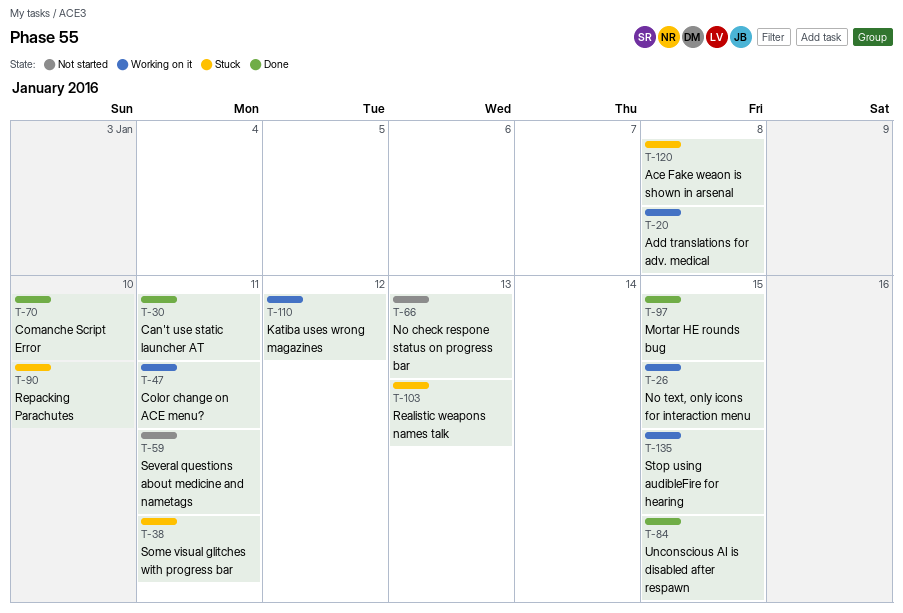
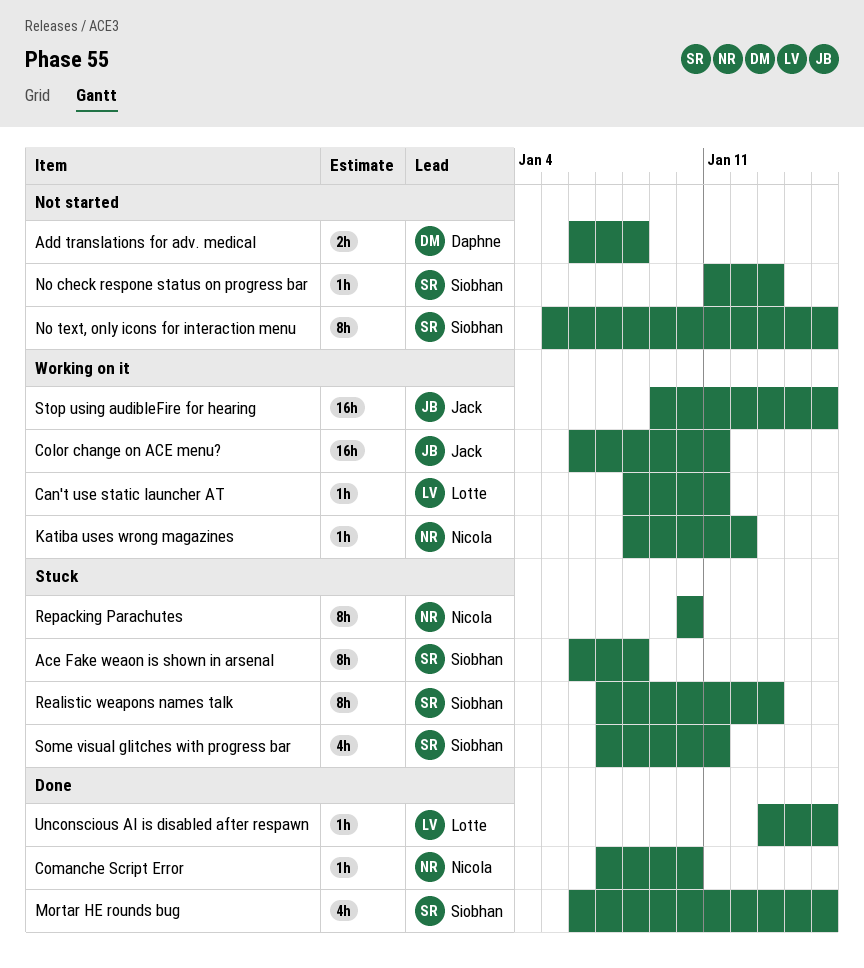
Add translations for adv. medical, status: Working on it -> Not started
Can't use static launcher AT, status: Done -> Working on it
No text, only icons for interaction menu, status: Working on it -> Not started
Several questions about medicine and nametags: present -> none

